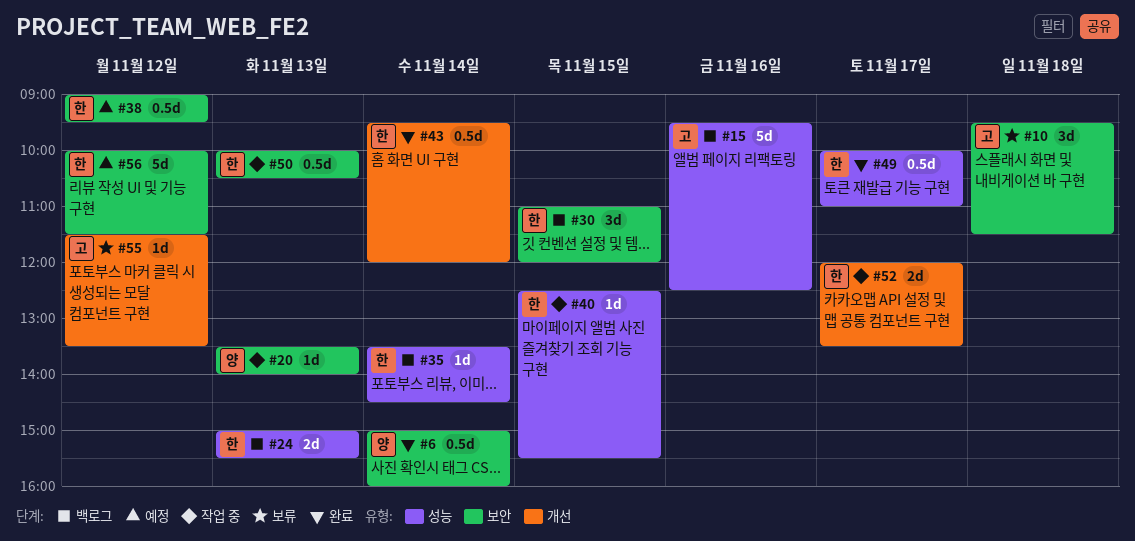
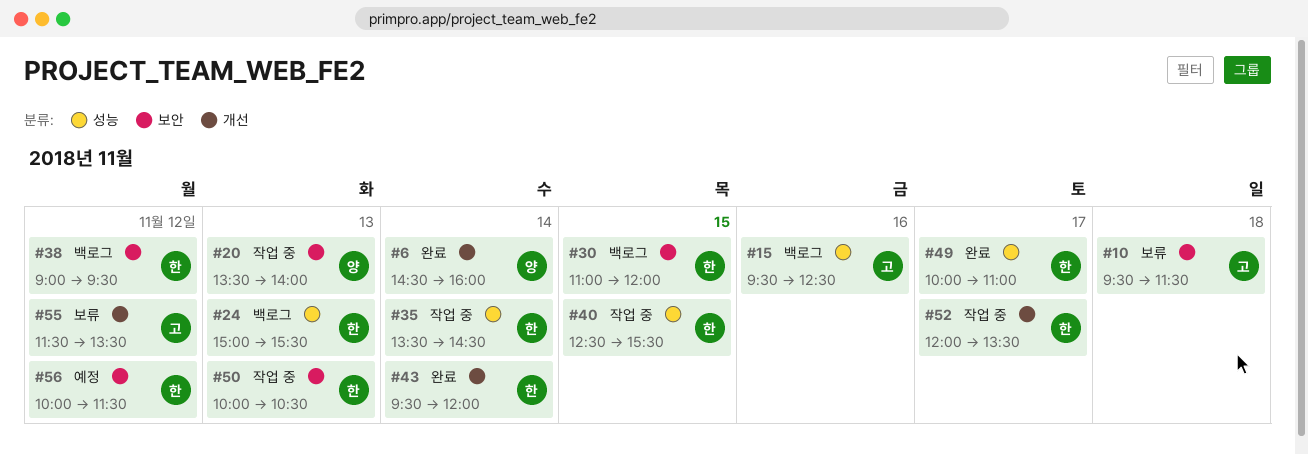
#6, label: 보안 -> 개선
#6, begins: 15:00 -> 14:30
#35, status: 백로그 -> 작업 중
#38, status: 예정 -> 백로그

